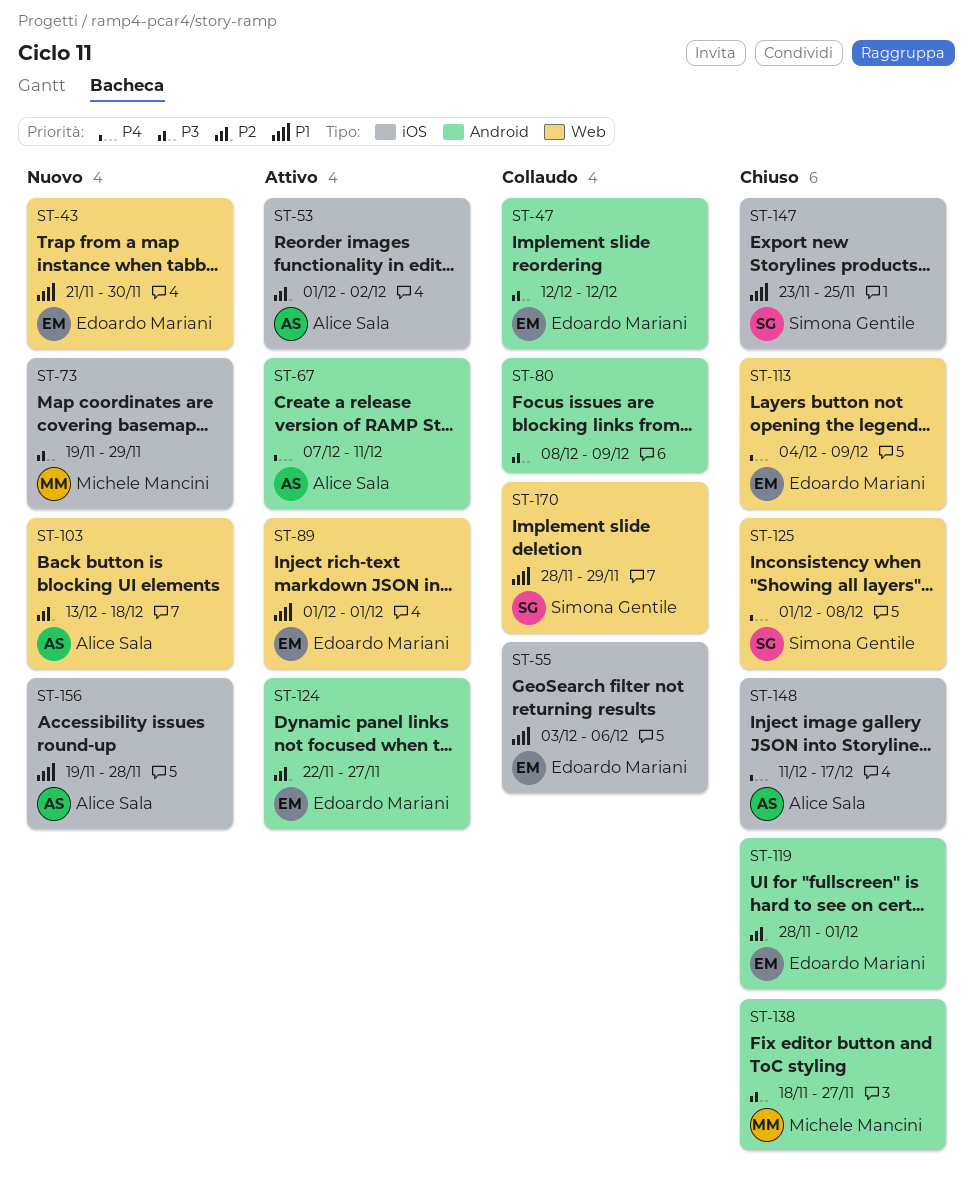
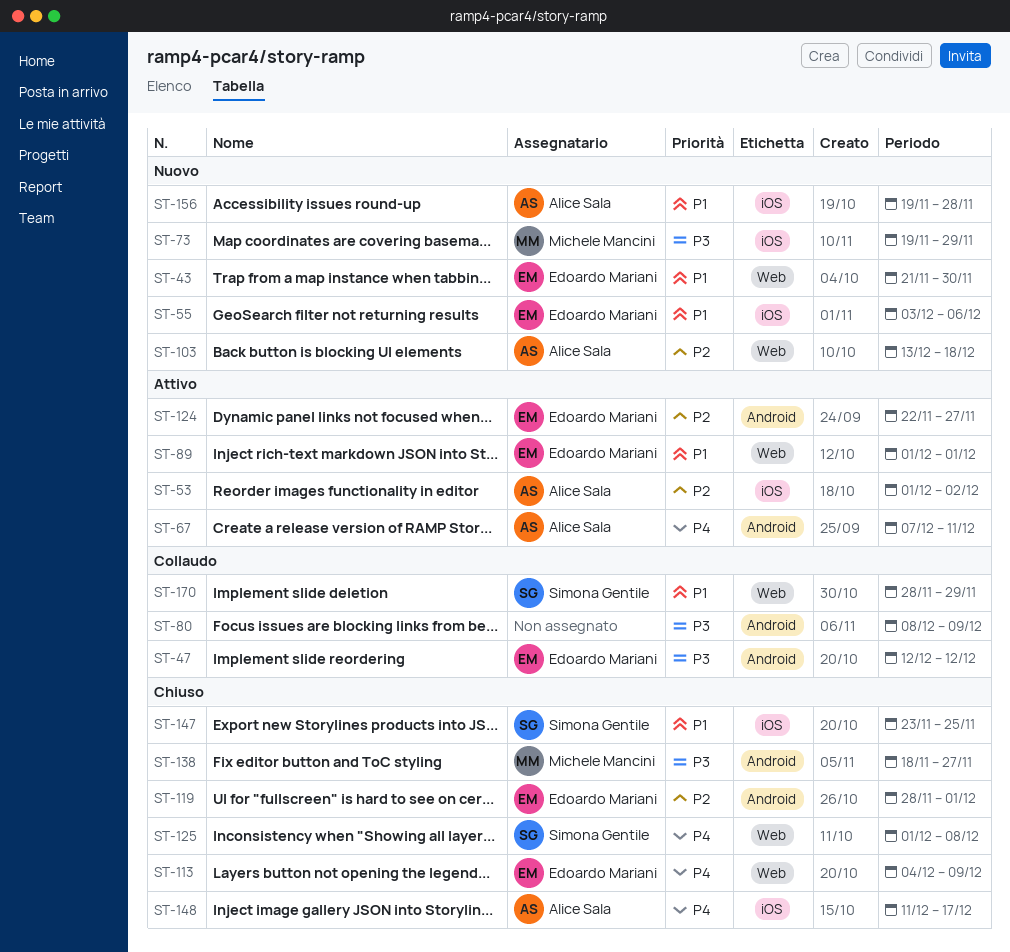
ST-55, status: Collaudo -> Nuovo

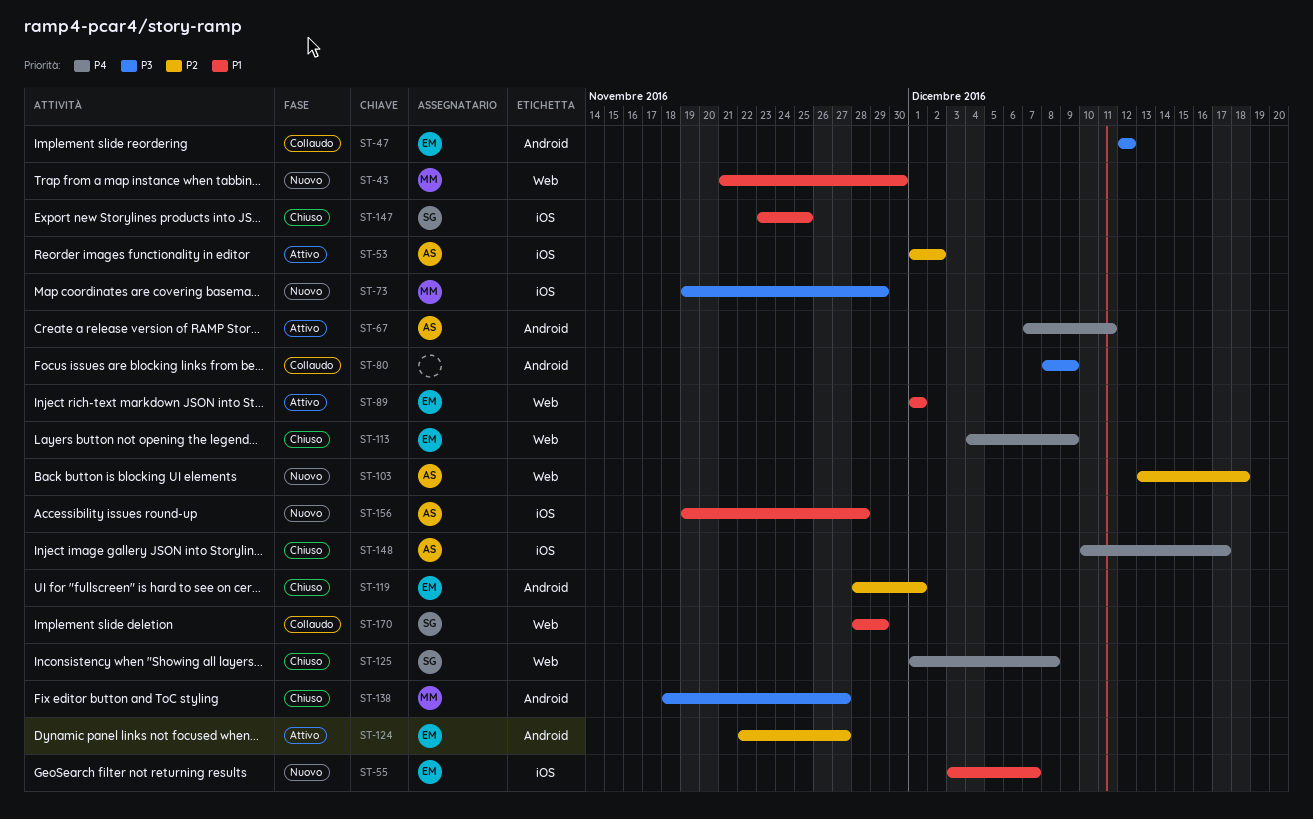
ST-43, owner: Edoardo Mariani -> Michele Mancini
ST-55, due: Dec 6 -> Dec 7
ST-148, start: Dec 11 -> Dec 10

